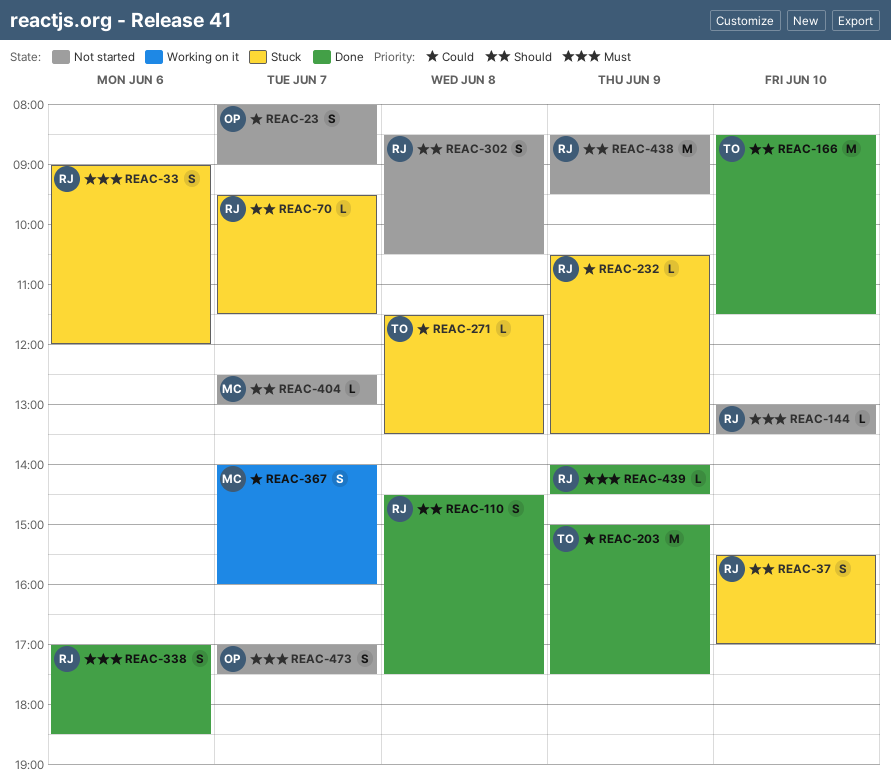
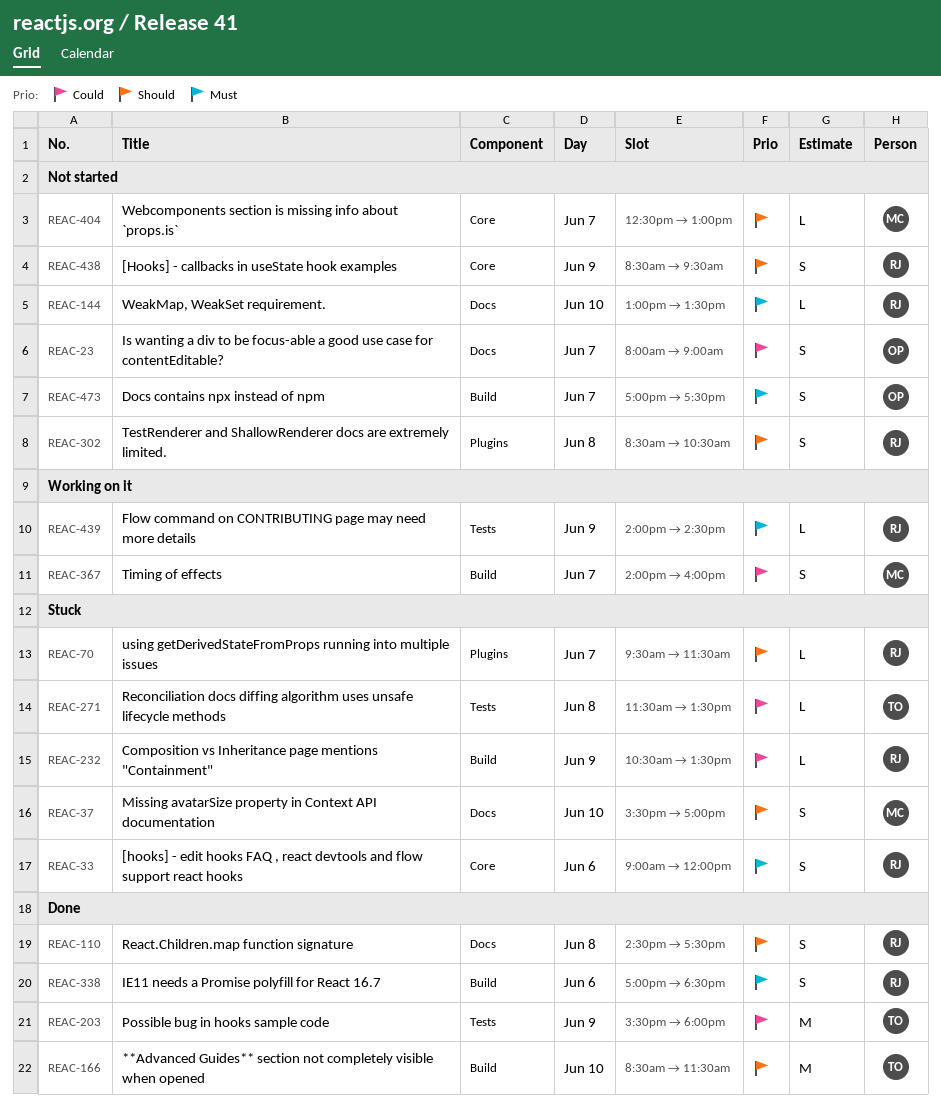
REAC-37, owner: RJ -> MC
REAC-203, begins: 15:00 -> 15:30
REAC-203, ends: 17:30 -> 18:00
REAC-438, estimate: M -> S
REAC-439, status: Done -> Working on it

